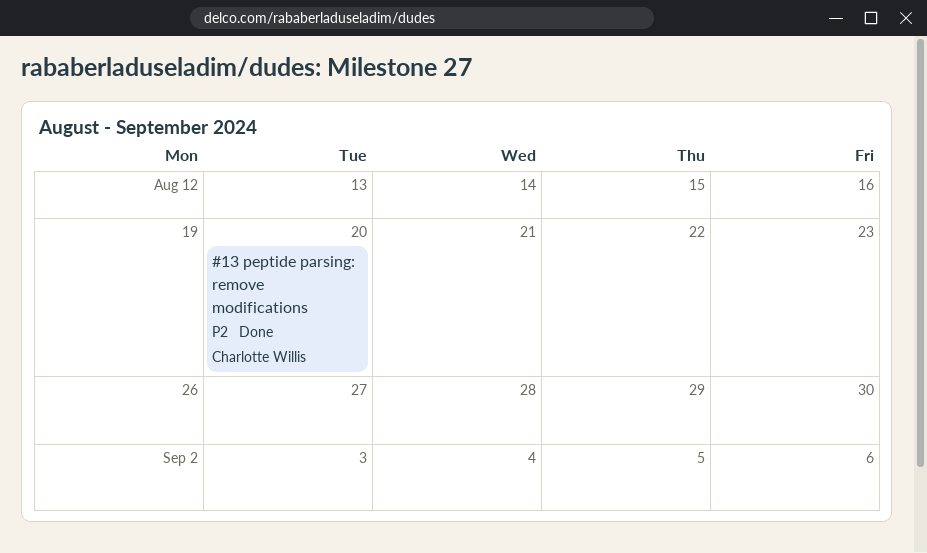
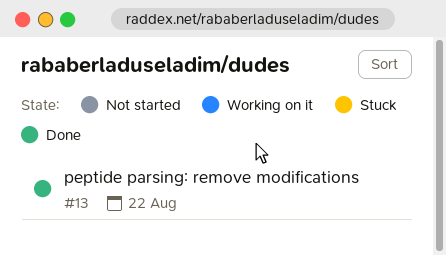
#13, due: Aug 20 -> Aug 22

